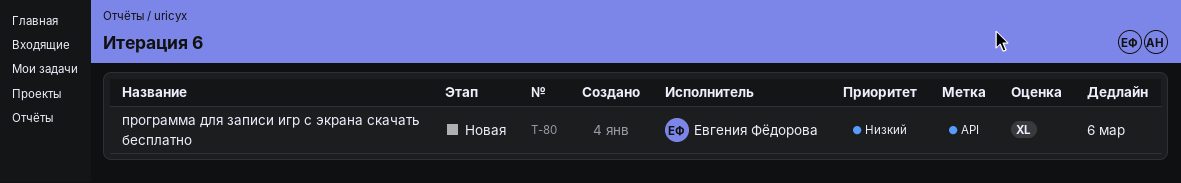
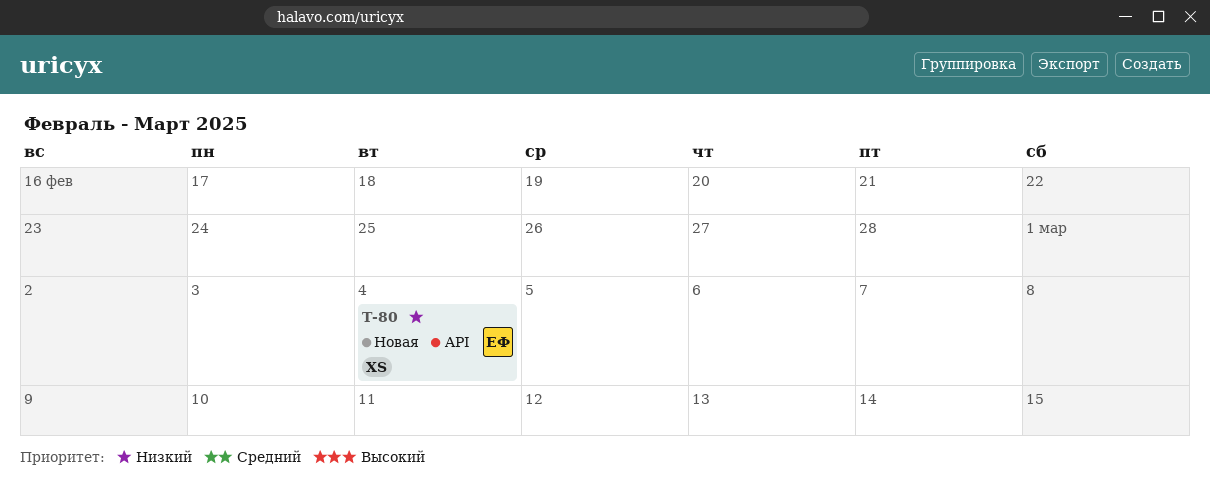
T-80, estimate: XL -> XS
T-80, due: Mar 6 -> Mar 4

